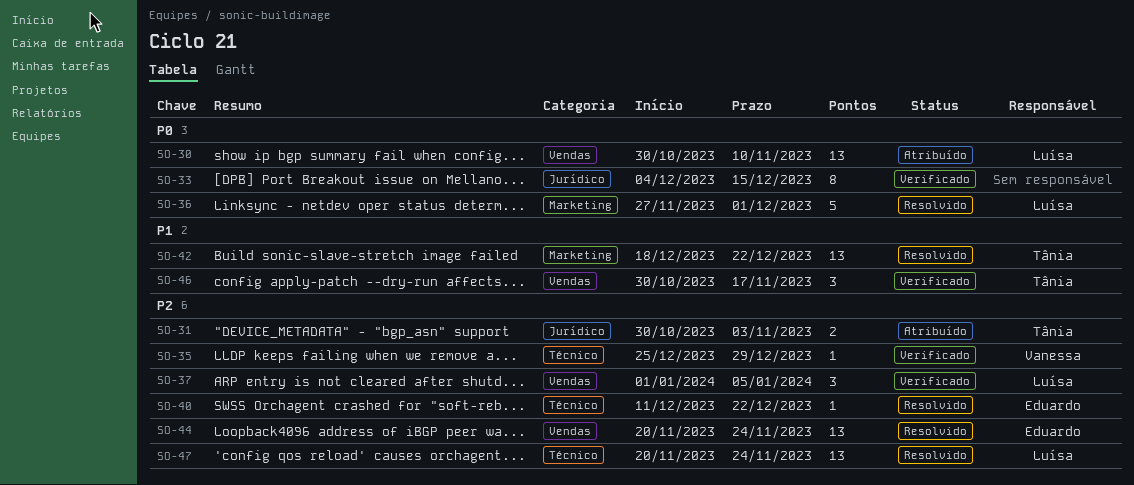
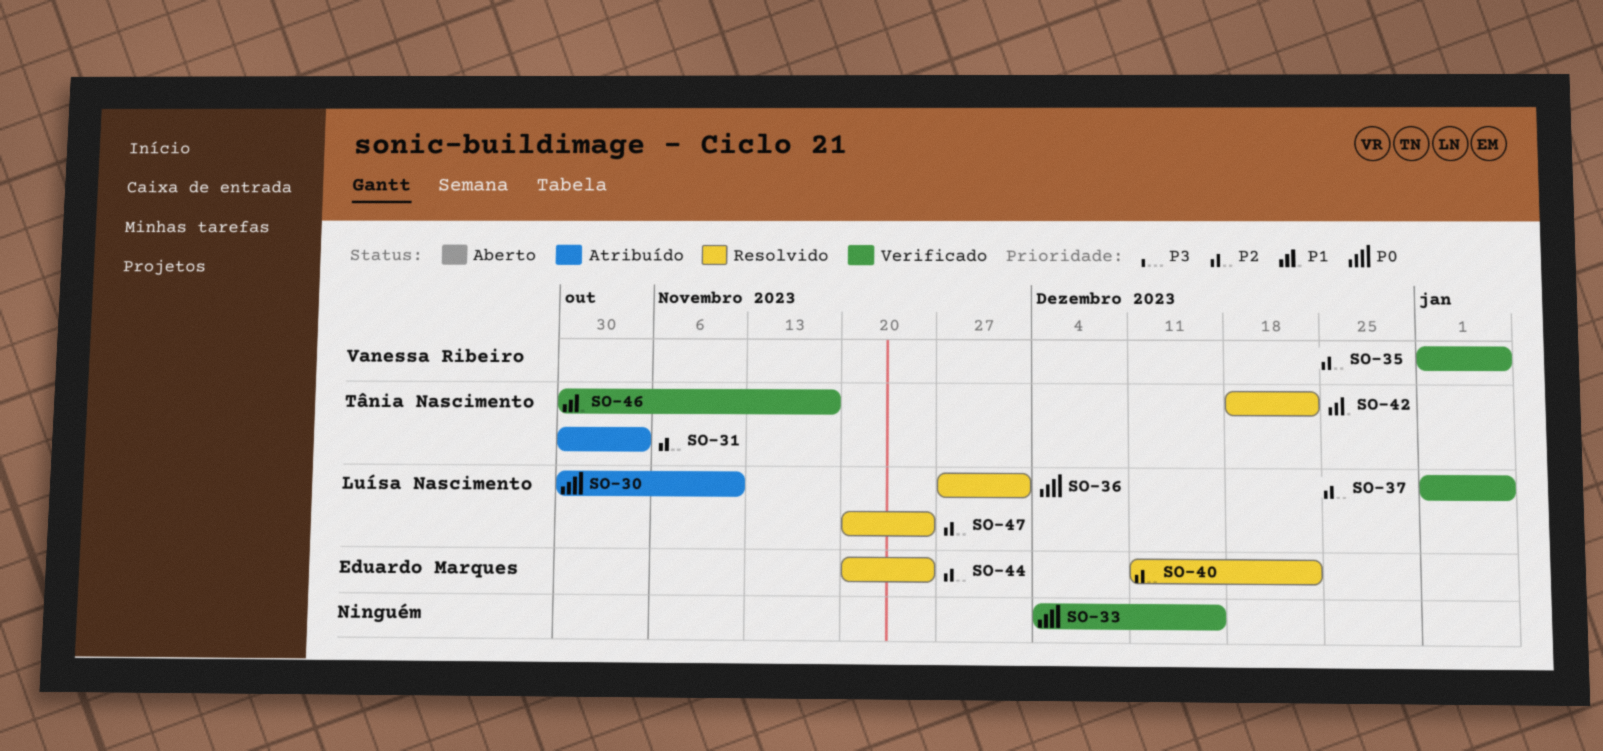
SO-35, start: Dec 25 -> Jan 1
SO-35, due: Dec 29 -> Jan 5

